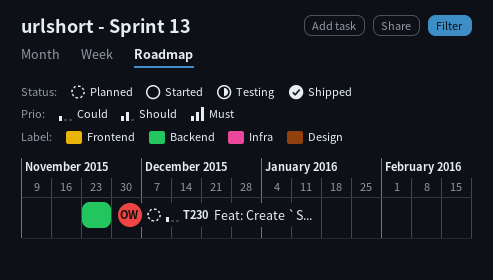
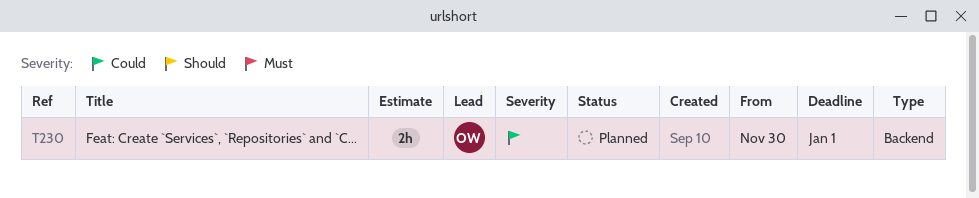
T230, start: Nov 23 -> Nov 30
T230, due: Nov 27 -> Jan 1

